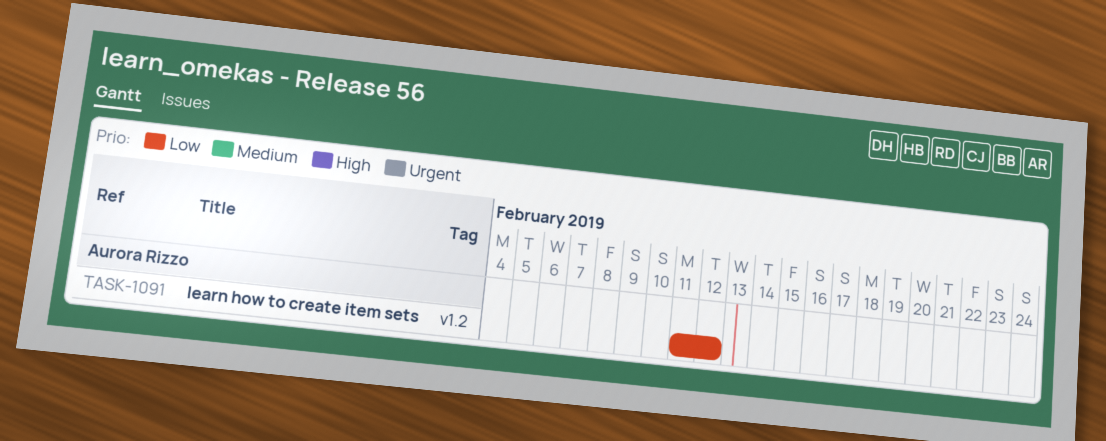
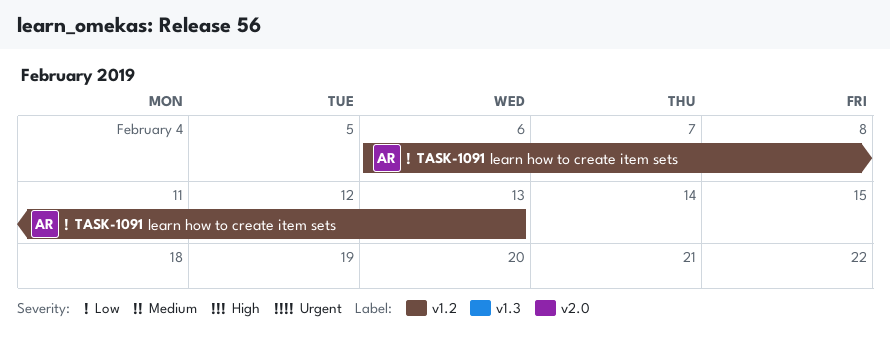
TASK-1091, start: Feb 11 -> Feb 6
TASK-1091, due: Feb 12 -> Feb 13

